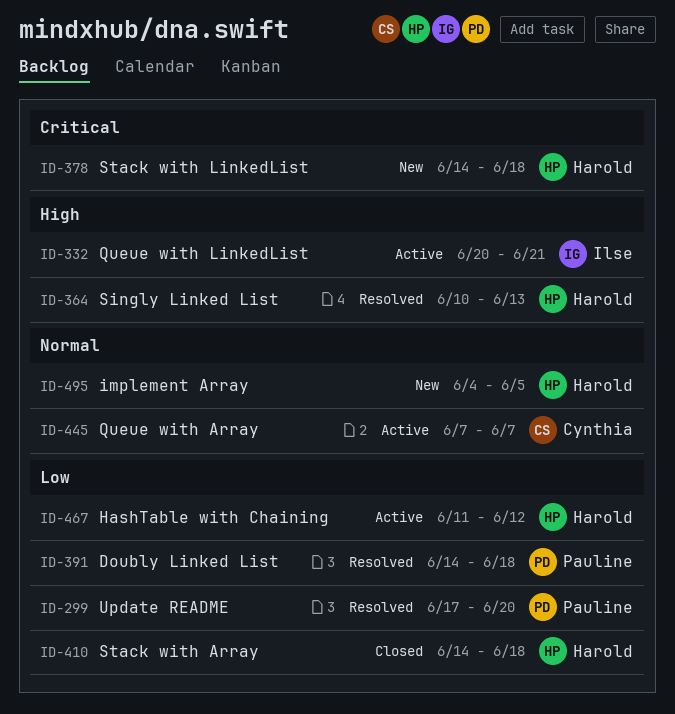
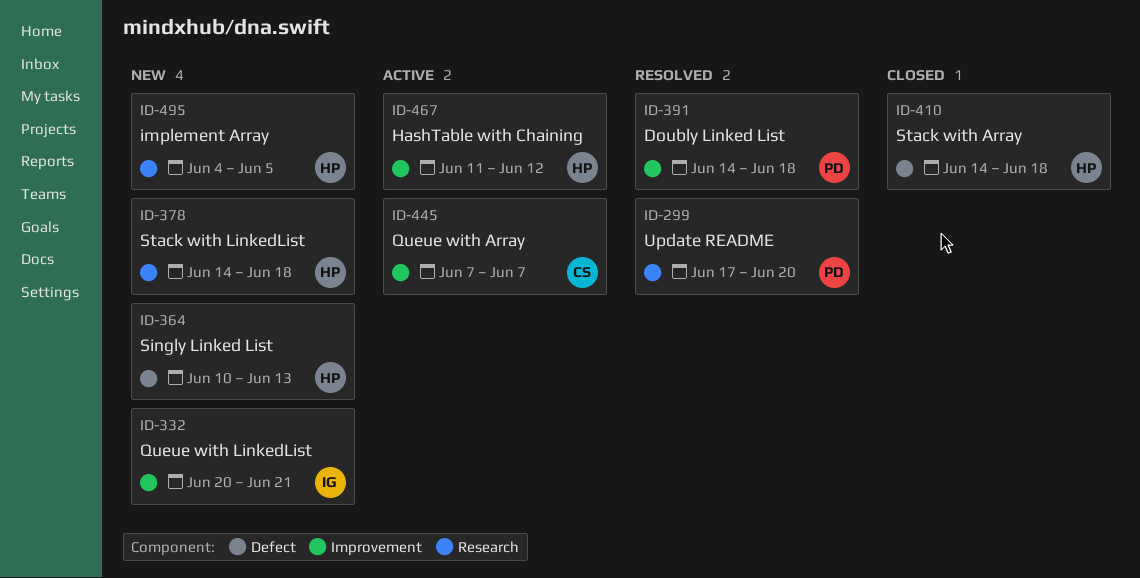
ID-332, status: Active -> New
ID-364, status: Resolved -> New

